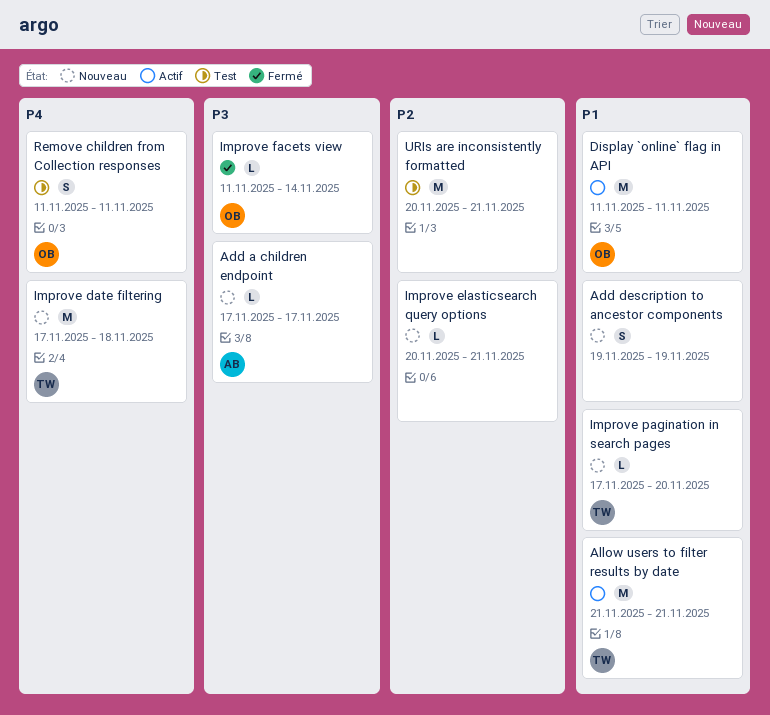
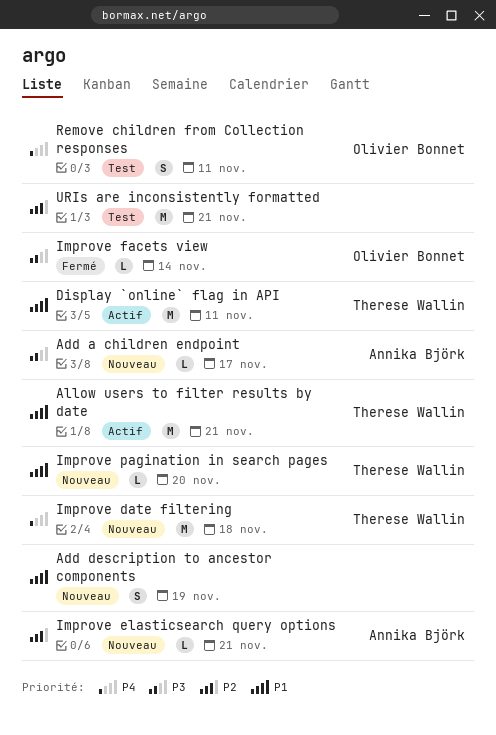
Display `online` flag in API, owner: Olivier Bonnet -> Therese Wallin
Improve elasticsearch query options, owner: none -> Annika Björk

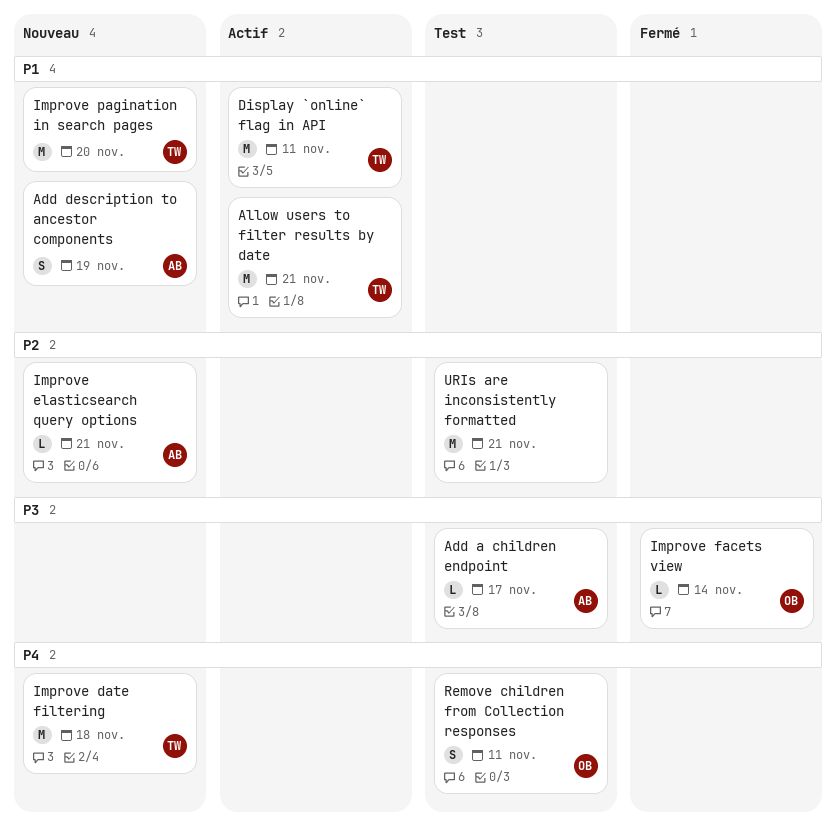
Add a children endpoint, status: Nouveau -> Test
Add description to ancestor components, owner: none -> Annika Björk
Improve pagination in search pages, estimate: L -> M

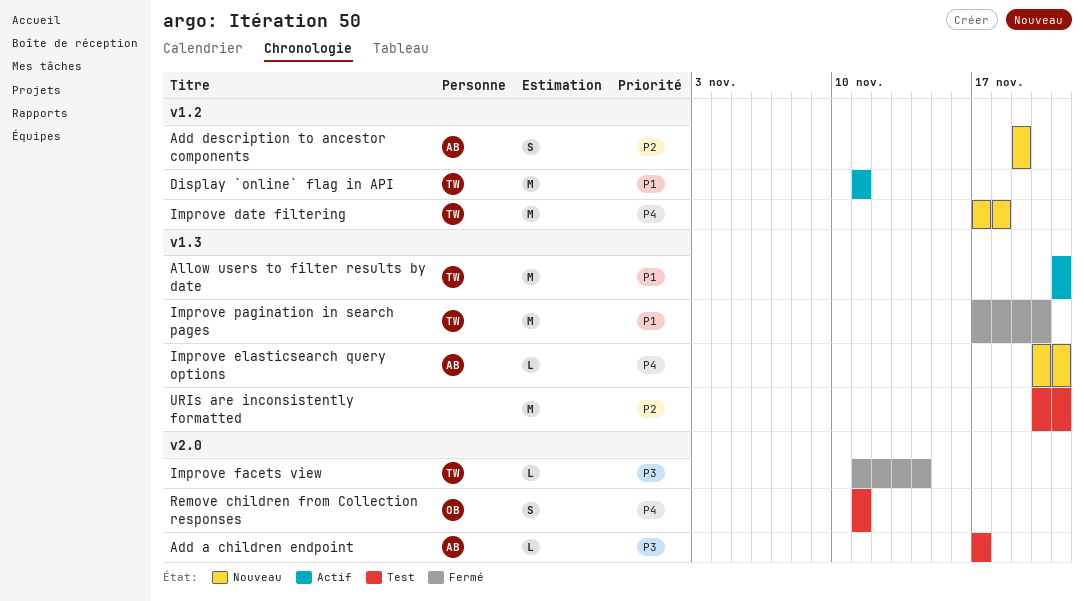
Add description to ancestor components, priority: P1 -> P2
Improve elasticsearch query options, priority: P2 -> P4
Improve facets view, owner: OB -> TW
Improve pagination in search pages, status: Nouveau -> Fermé

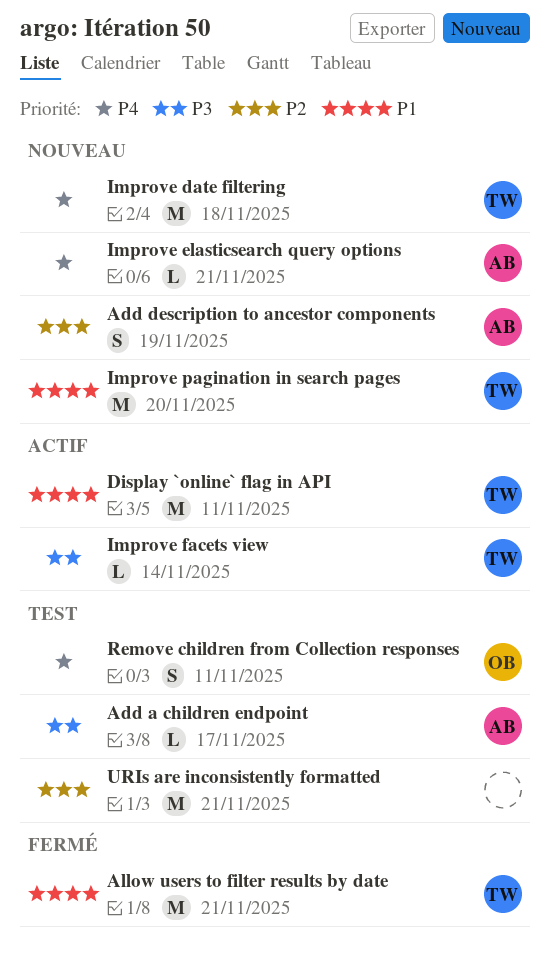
Allow users to filter results by date, status: Actif -> Fermé
Improve facets view, status: Fermé -> Actif
Improve pagination in search pages, status: Fermé -> Nouveau

